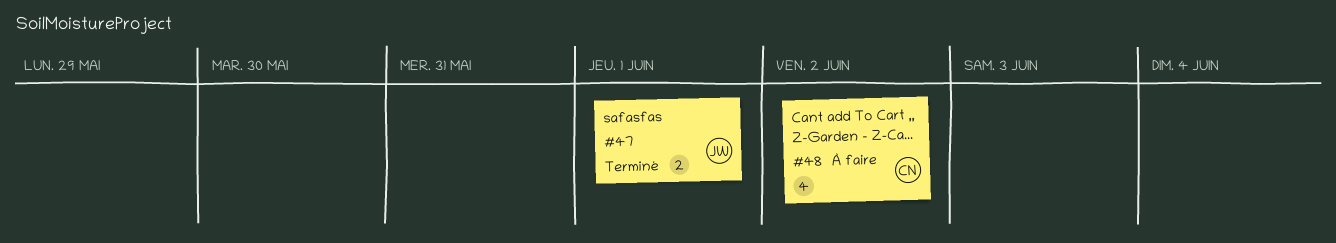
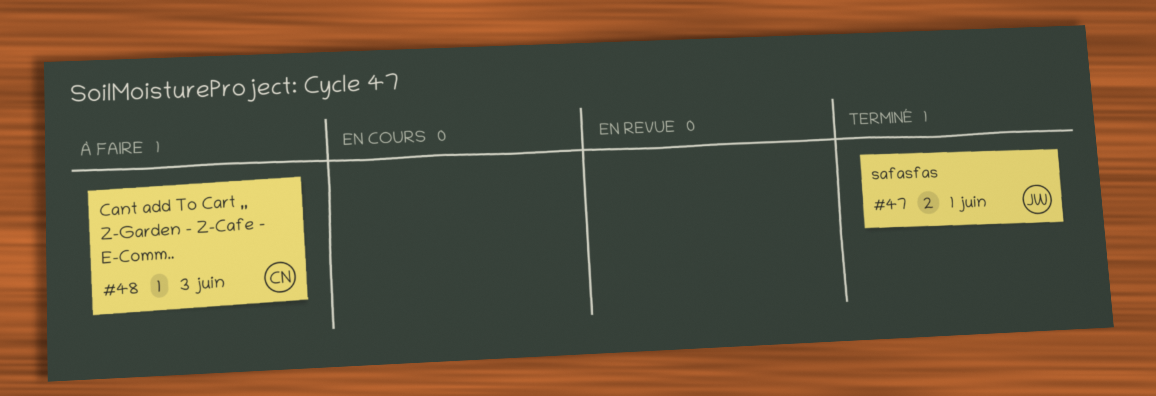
#48, estimate: 4 -> 1
#48, due: Jun 2 -> Jun 3

